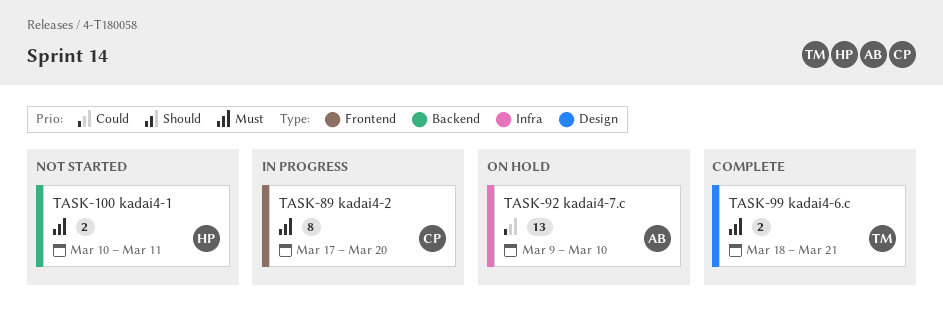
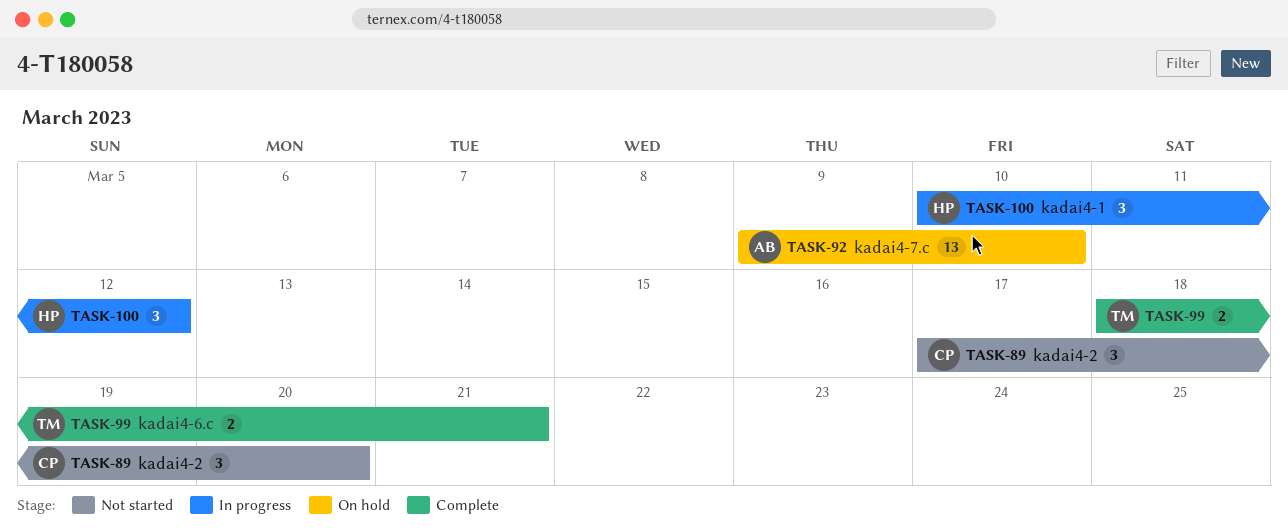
TASK-89, status: In progress -> Not started
TASK-89, estimate: 8 -> 3
TASK-100, status: Not started -> In progress
TASK-100, estimate: 2 -> 3
TASK-100, due: Mar 11 -> Mar 12

